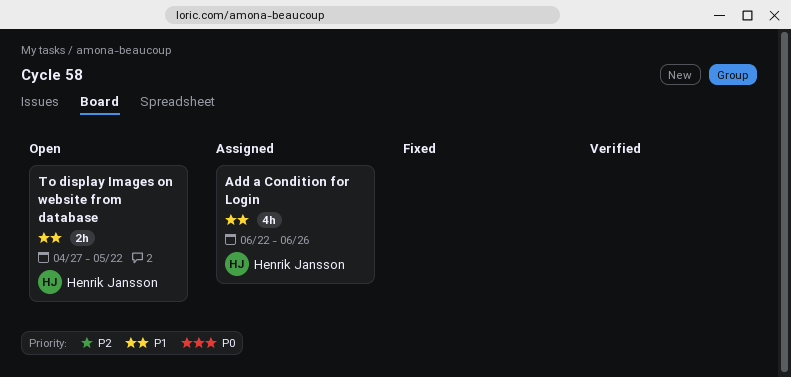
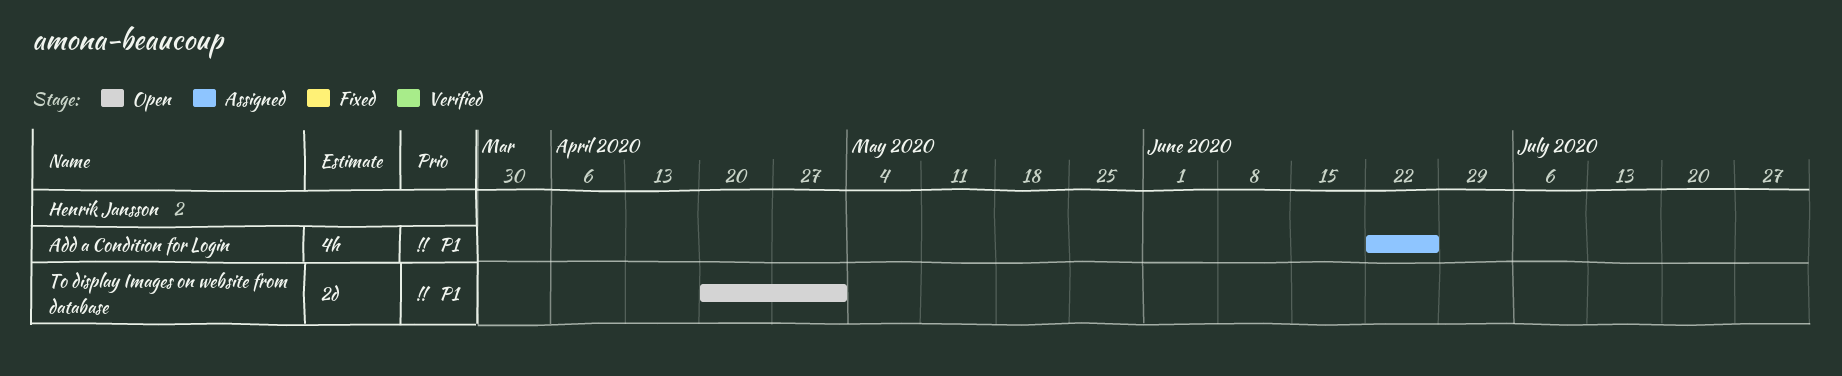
To display Images on website from database, estimate: 2h -> 2d
To display Images on website from database, start: Apr 27 -> Apr 20
To display Images on website from database, due: May 22 -> May 1

